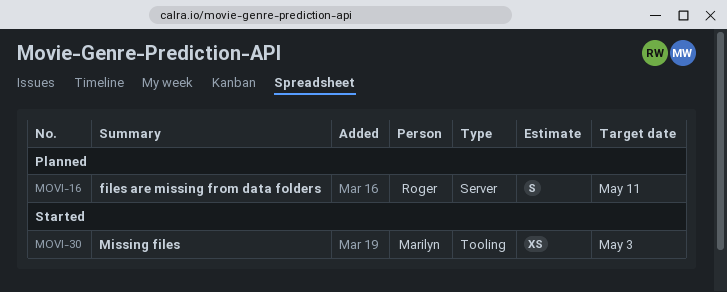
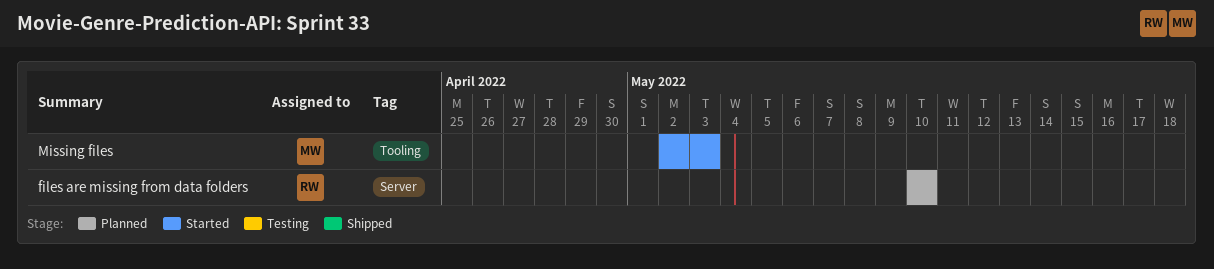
files are missing from data folders, due: May 11 -> May 10

